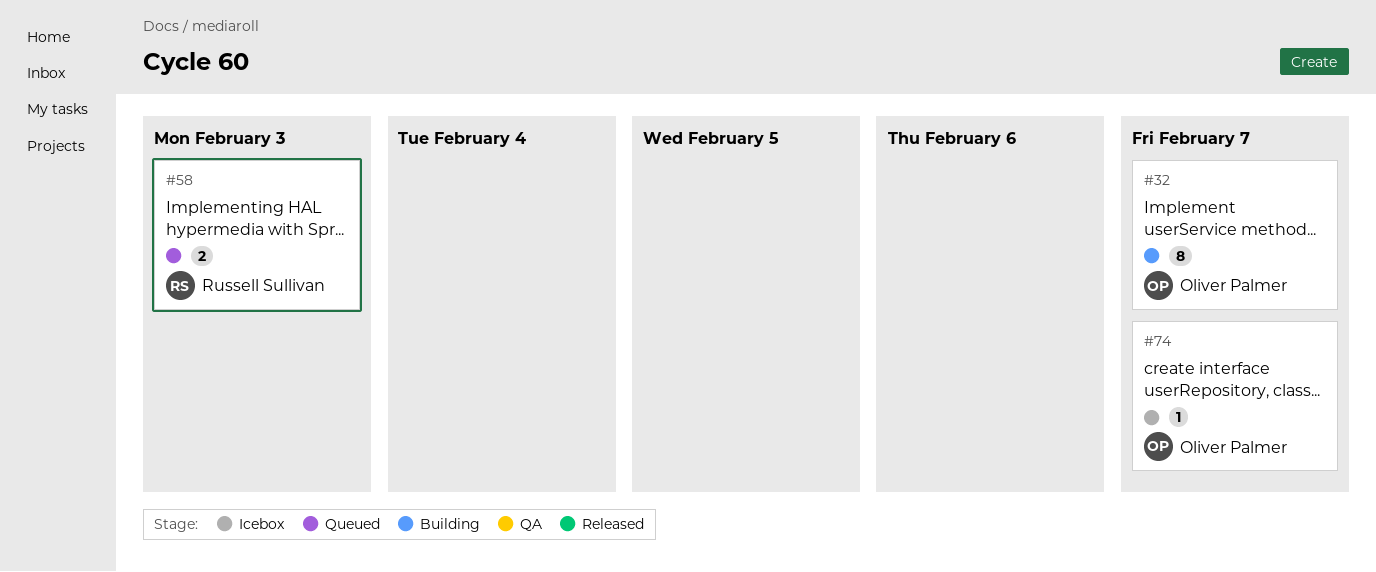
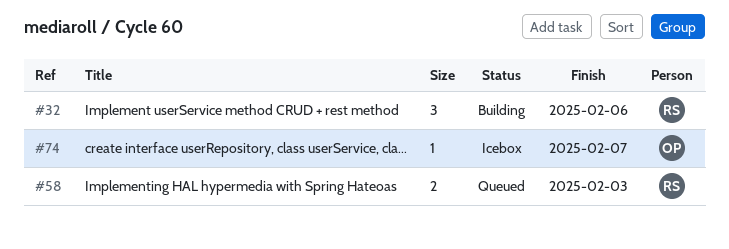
#32, owner: Oliver Palmer -> Russell Sullivan
#32, estimate: 8 -> 3
#32, due: Feb 7 -> Feb 6

